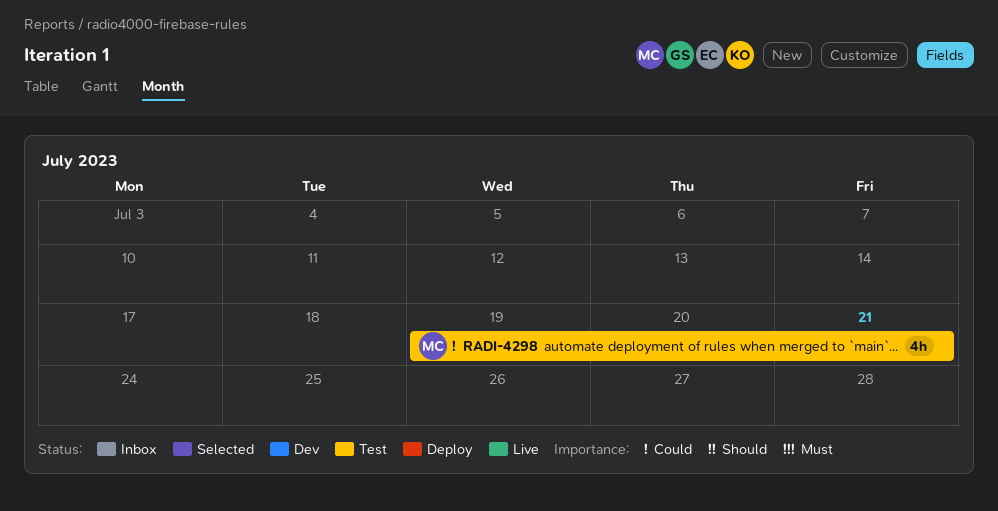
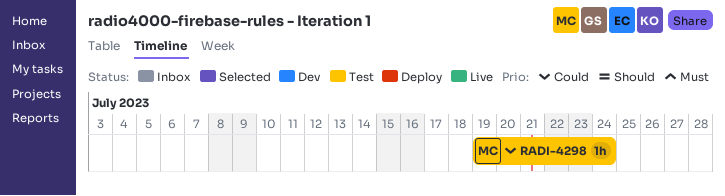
RADI-4298, estimate: 4h -> 1h
RADI-4298, due: Jul 21 -> Jul 24

